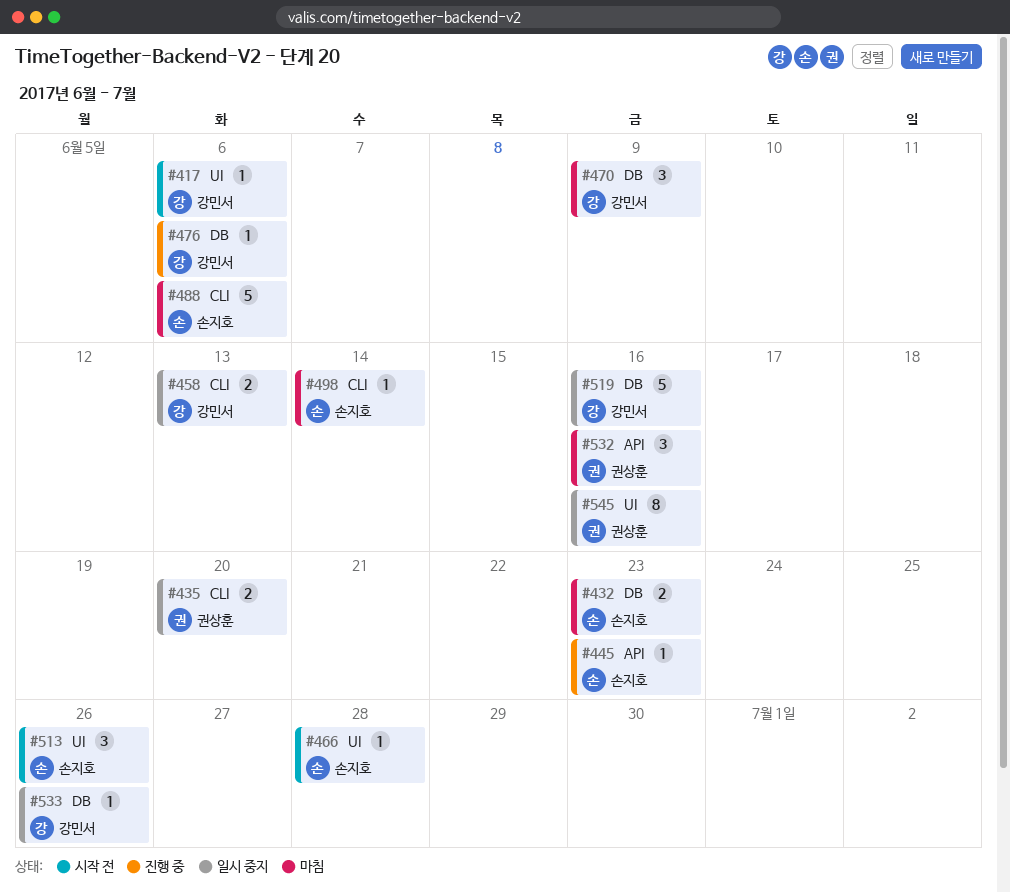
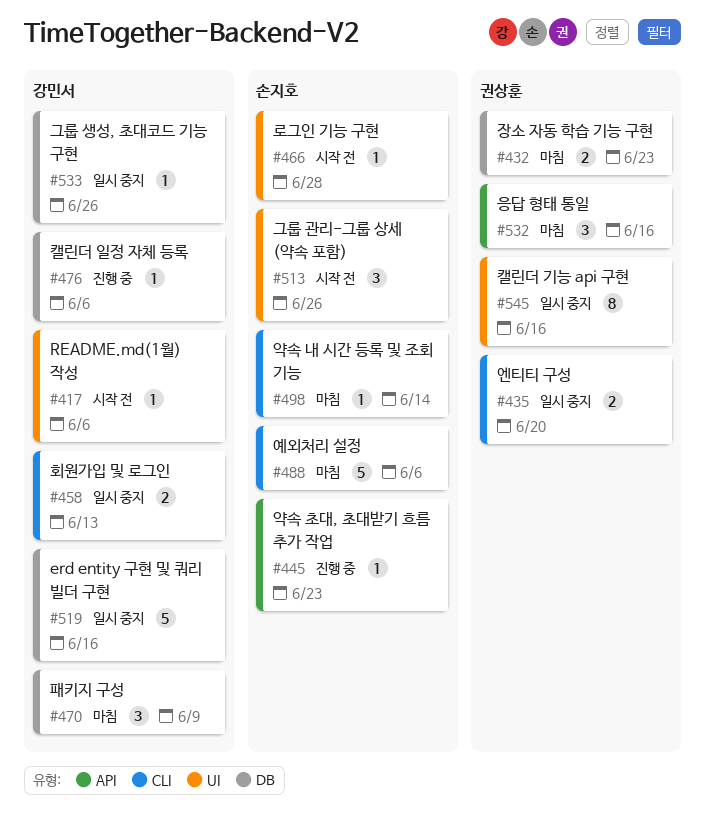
#432, owner: 손지호 -> 권상훈

